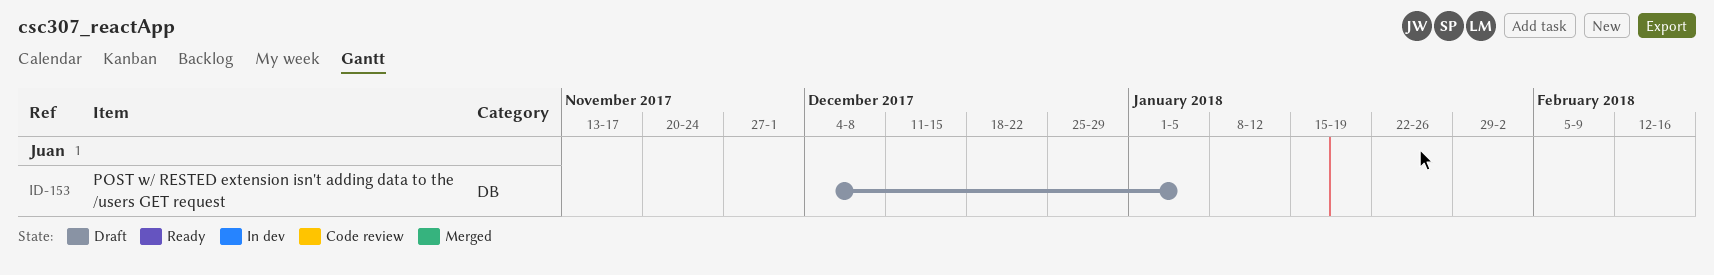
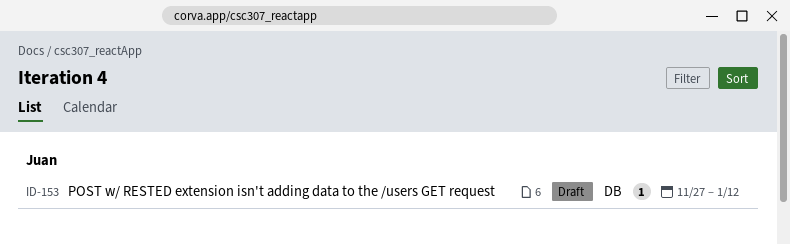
ID-153, start: Dec 4 -> Nov 27
ID-153, due: Jan 5 -> Jan 12

